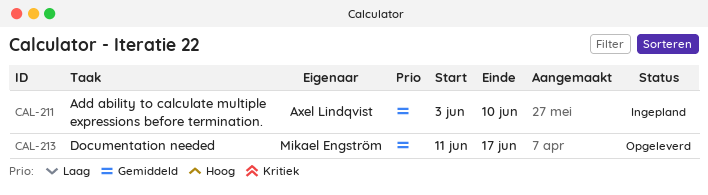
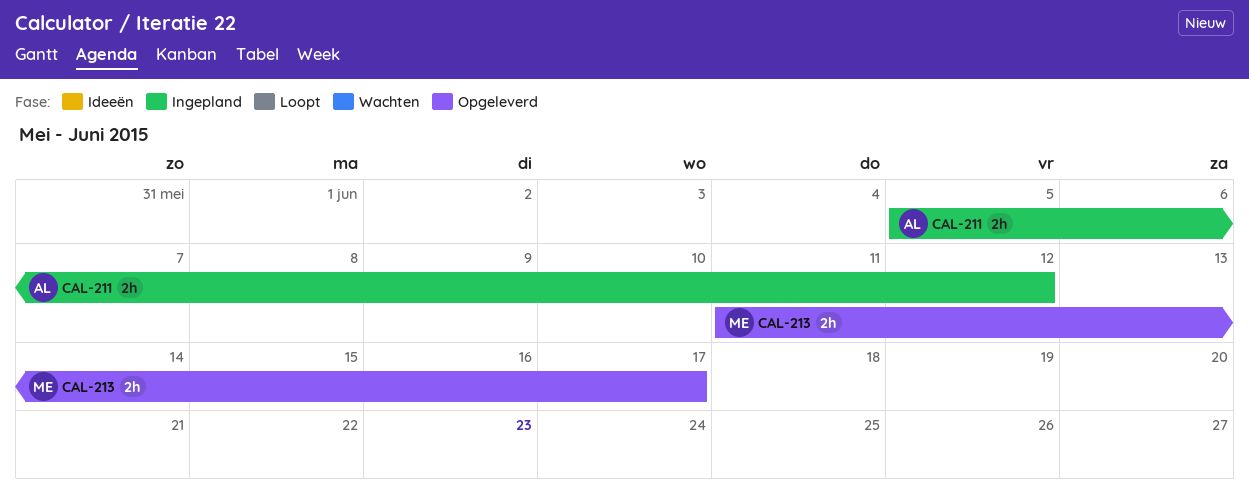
CAL-211, start: Jun 3 -> Jun 5
CAL-211, due: Jun 10 -> Jun 12

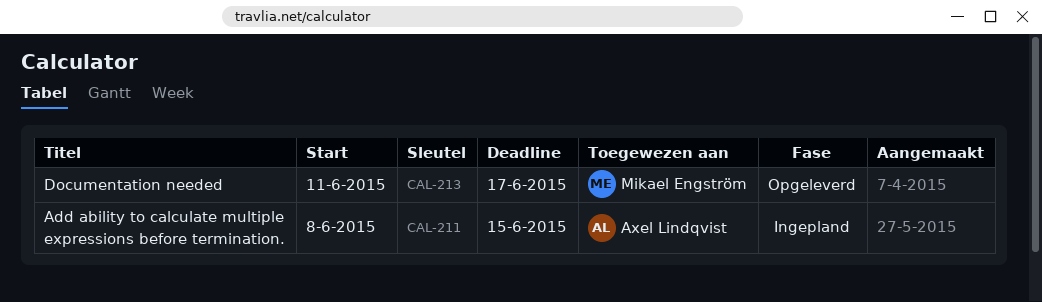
CAL-211, start: Jun 5 -> Jun 8
CAL-211, due: Jun 12 -> Jun 15

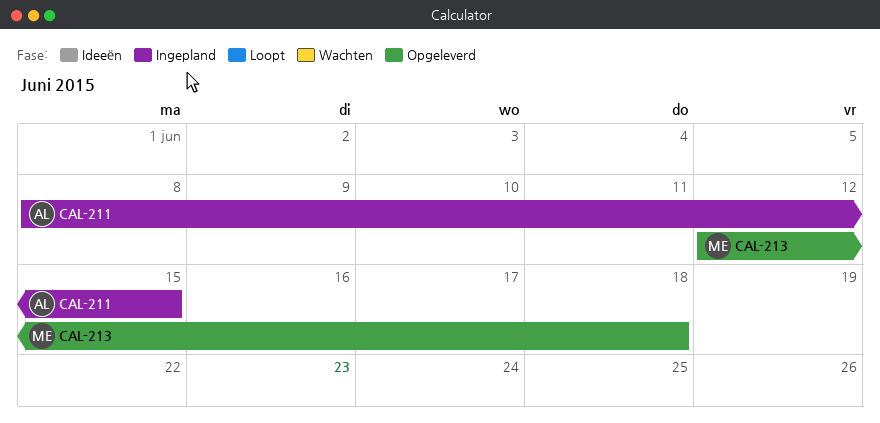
CAL-213, start: Jun 11 -> Jun 12
CAL-213, due: Jun 17 -> Jun 18

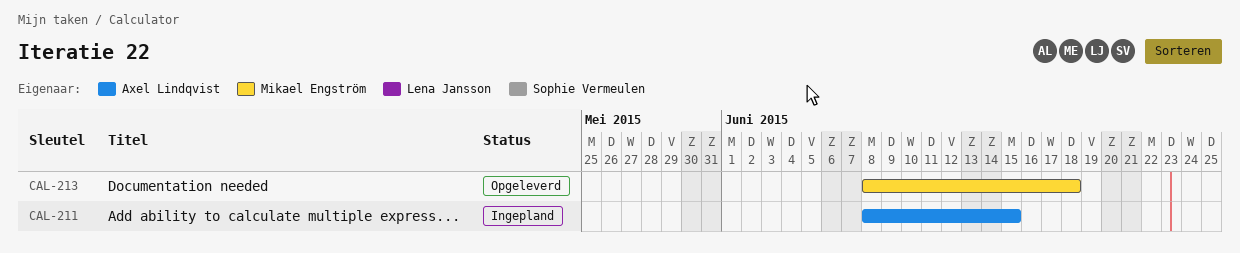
CAL-213, start: Jun 12 -> Jun 8

